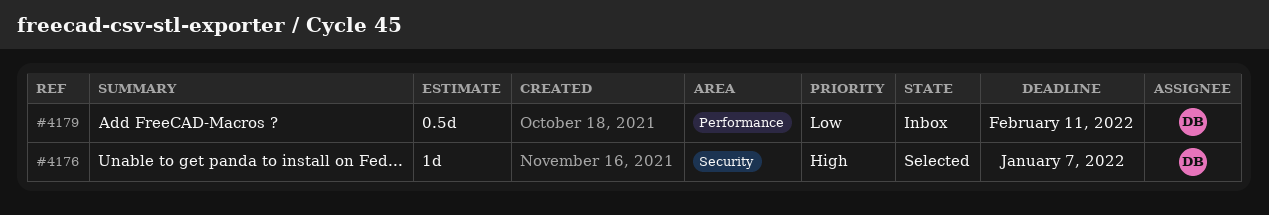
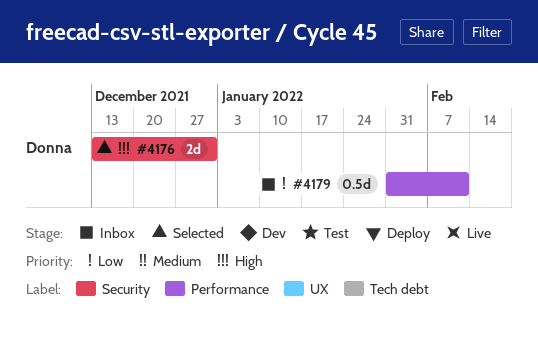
#4176, estimate: 1d -> 2d
#4176, due: Jan 7 -> Dec 31

